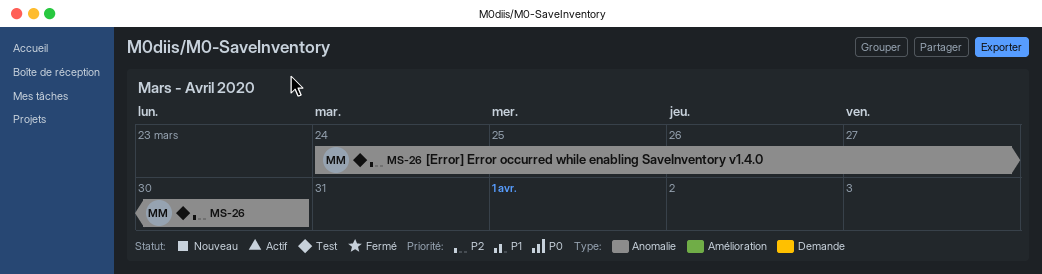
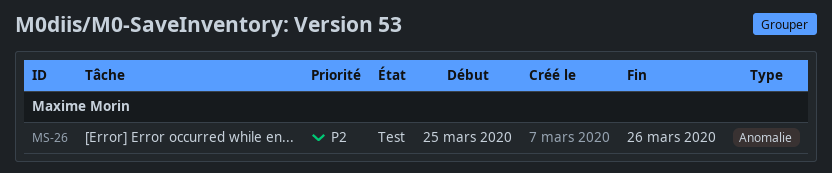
MS-26, start: Mar 24 -> Mar 25
MS-26, due: Mar 30 -> Mar 26

